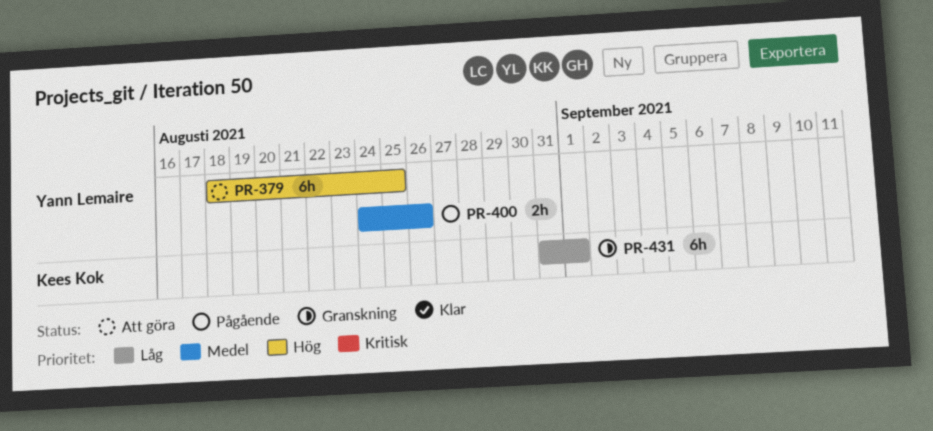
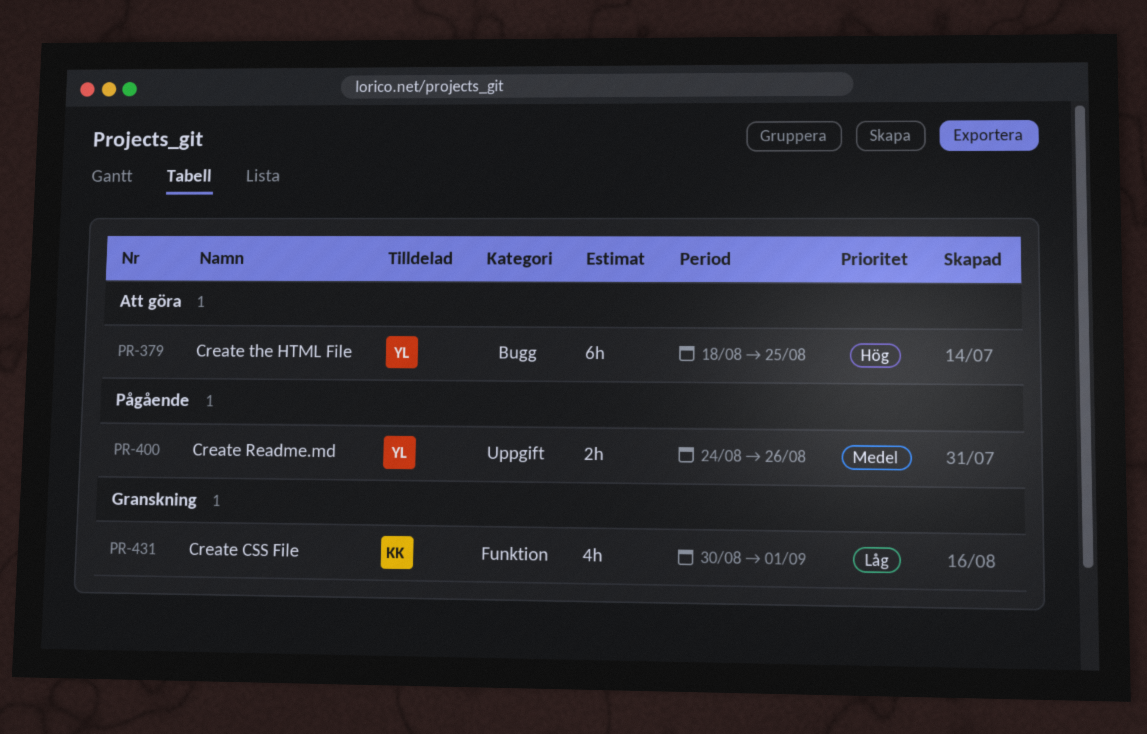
PR-431, estimate: 6h -> 4h
PR-431, start: Aug 31 -> Aug 30

